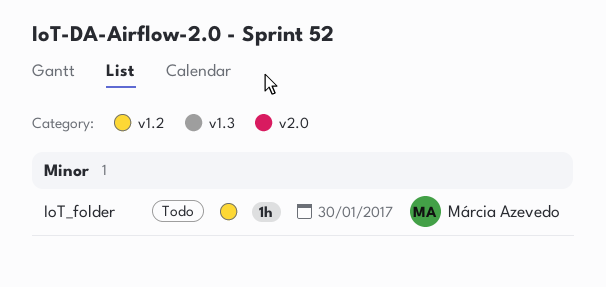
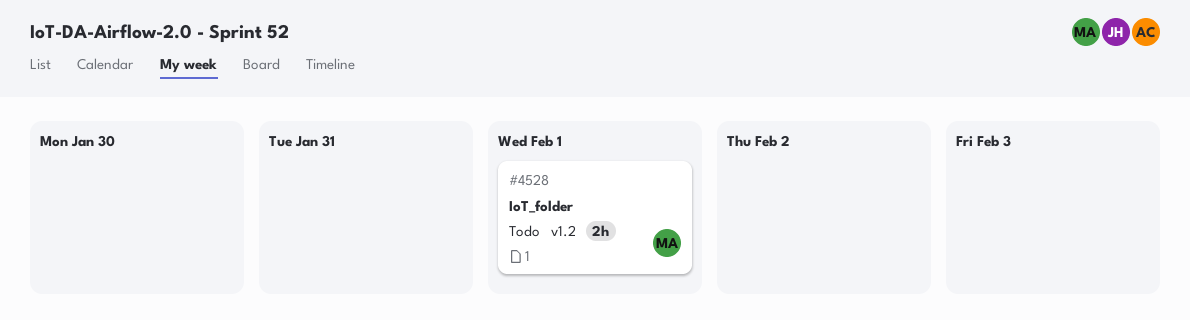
IoT_folder, estimate: 1h -> 2h
IoT_folder, due: Jan 30 -> Feb 1

